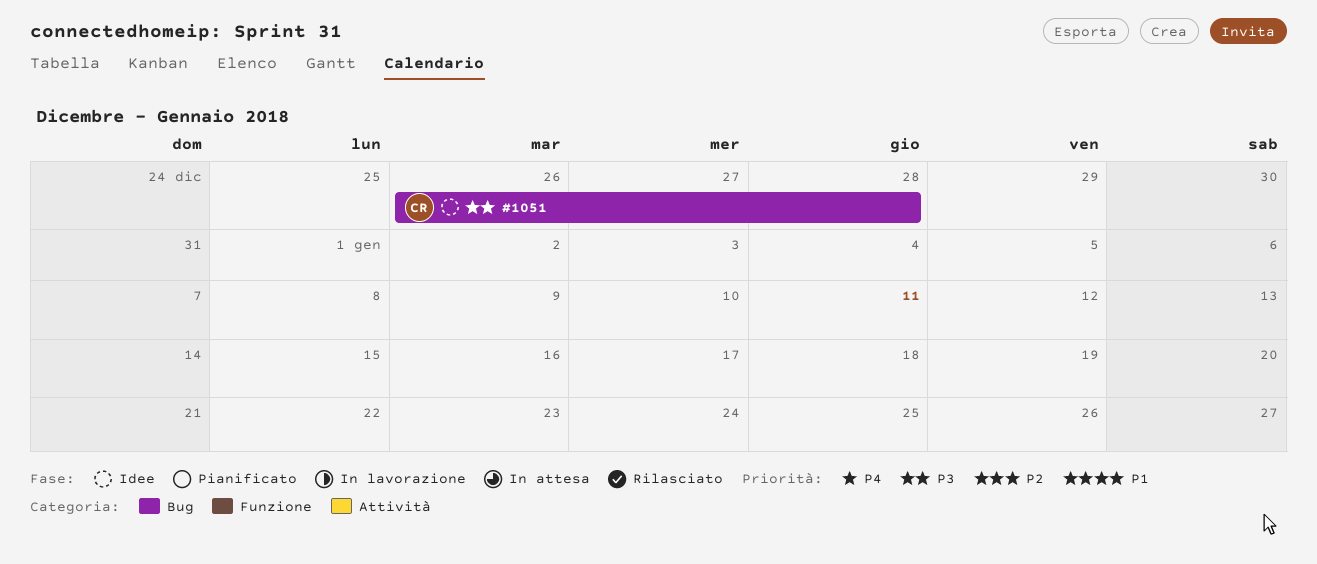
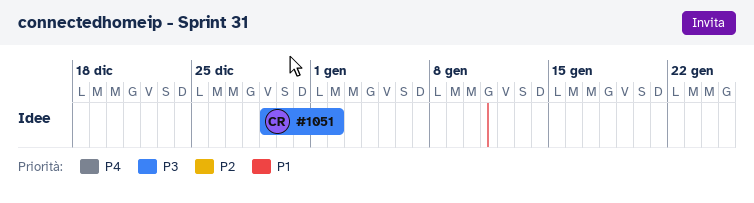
#1051, start: Dec 26 -> Dec 29
#1051, due: Dec 28 -> Jan 2

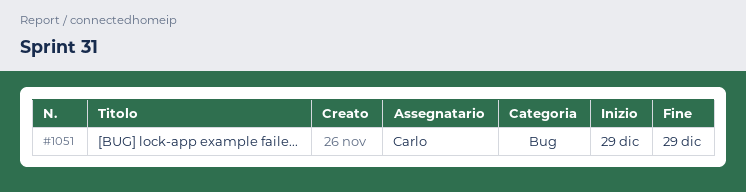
#1051, due: Jan 2 -> Dec 29

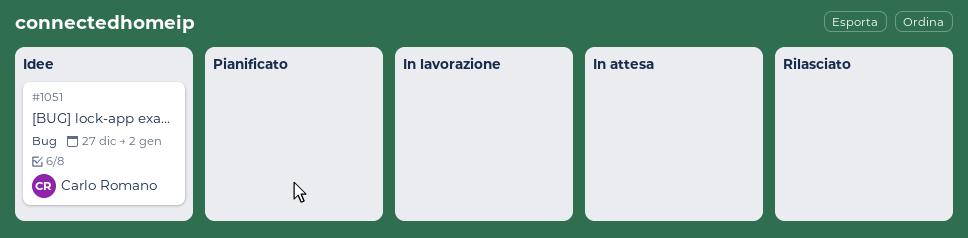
#1051, start: Dec 29 -> Dec 27
#1051, due: Dec 29 -> Jan 2

